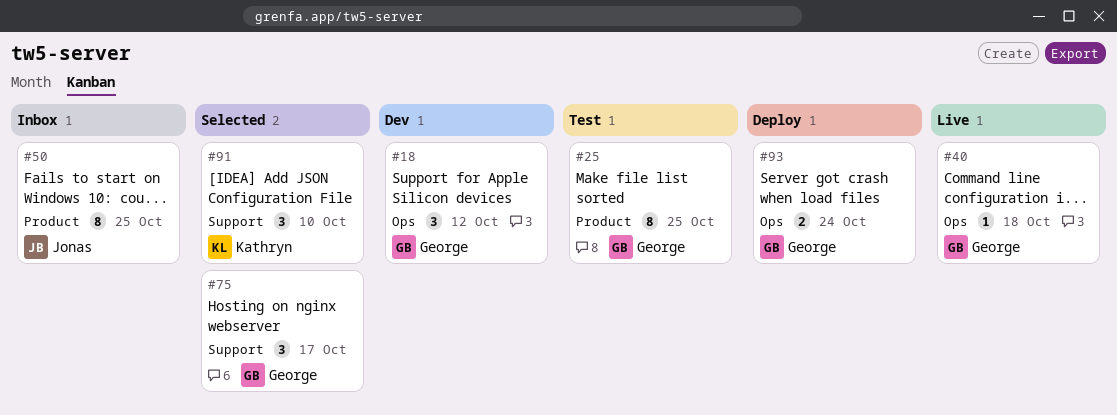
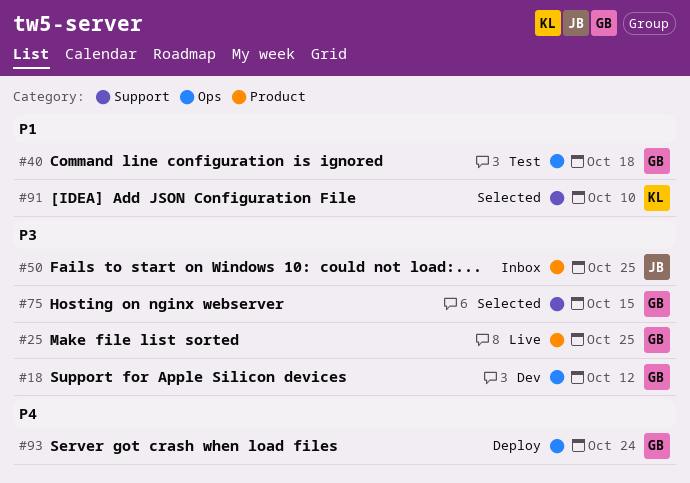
#25, status: Test -> Live
#40, status: Live -> Test
#75, due: Oct 17 -> Oct 15

